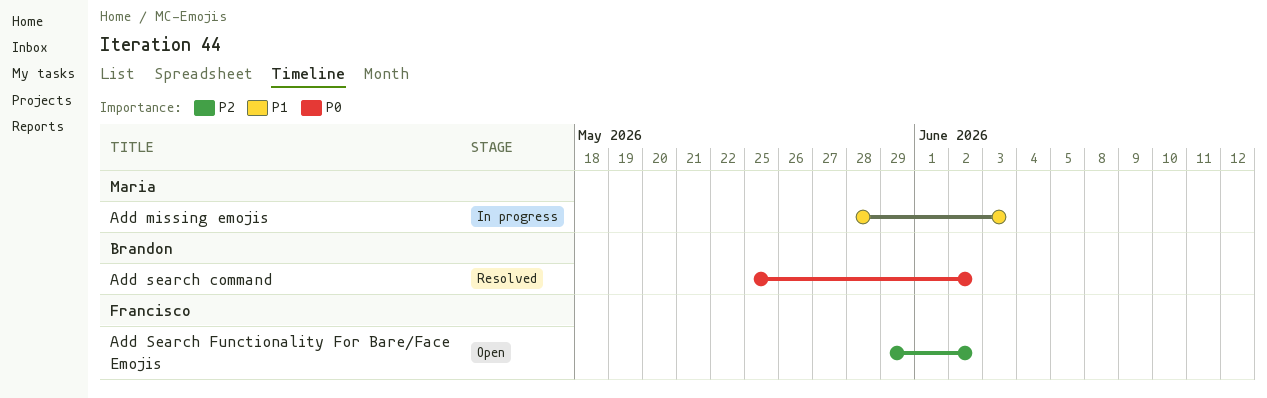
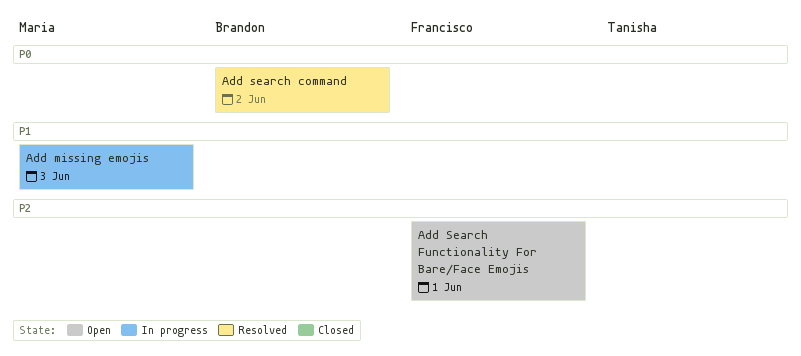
Add Search Functionality For Bare/Face Emojis, due: Jun 2 -> Jun 1

